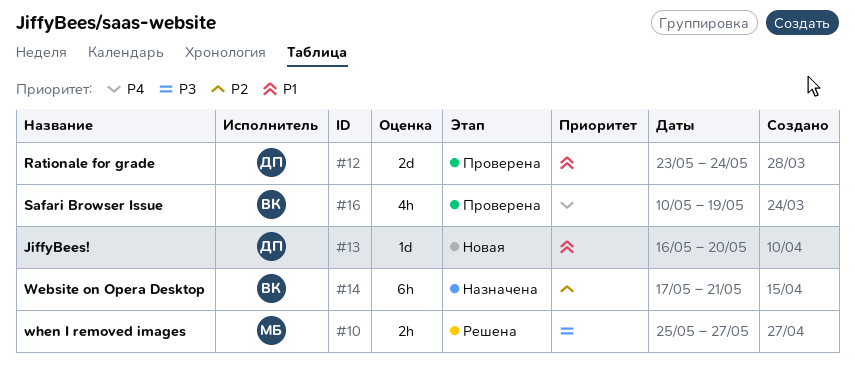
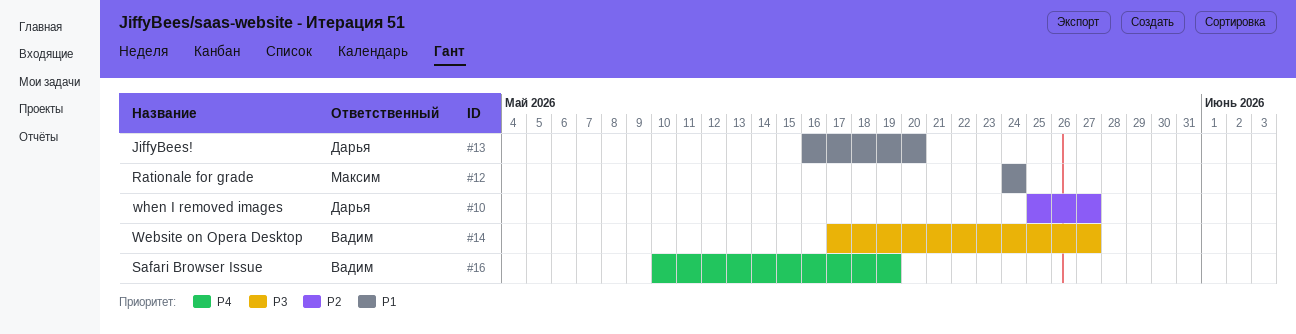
#10, owner: Максим -> Дарья
#10, priority: P3 -> P2
#12, owner: Дарья -> Максим
#12, start: May 23 -> May 24
#14, priority: P2 -> P3
#14, due: May 21 -> May 27

